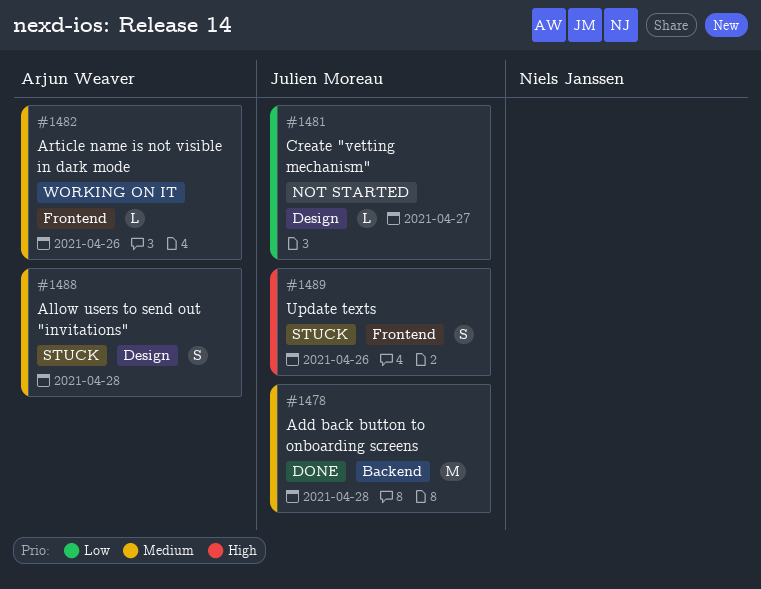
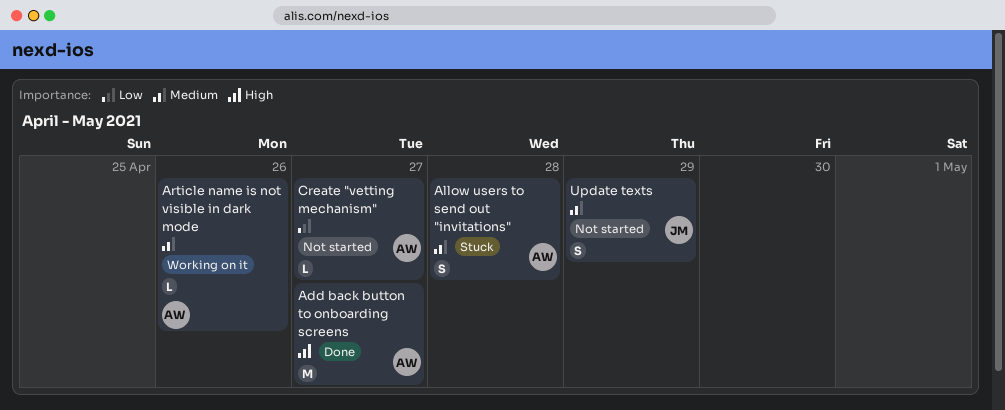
Add back button to onboarding screens, owner: Julien Moreau -> Arjun Weaver
Add back button to onboarding screens, priority: Medium -> High
Add back button to onboarding screens, due: Apr 28 -> Apr 27
Create "vetting mechanism", owner: Julien Moreau -> Arjun Weaver
Update texts, status: Stuck -> Not started
Update texts, priority: High -> Medium
Update texts, due: Apr 26 -> Apr 29

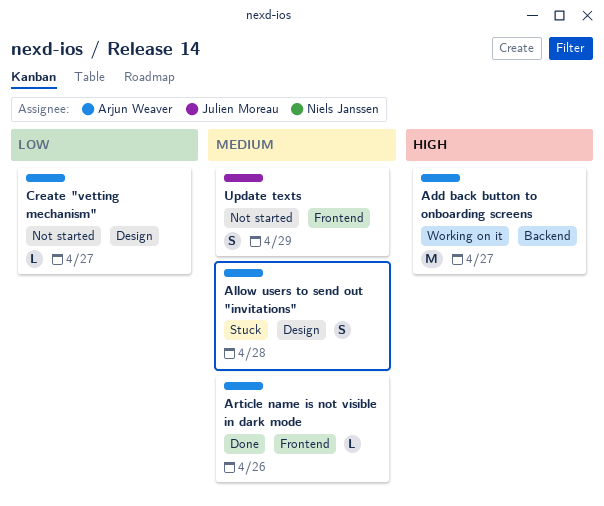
Add back button to onboarding screens, status: Done -> Working on it
Article name is not visible in dark mode, status: Working on it -> Done

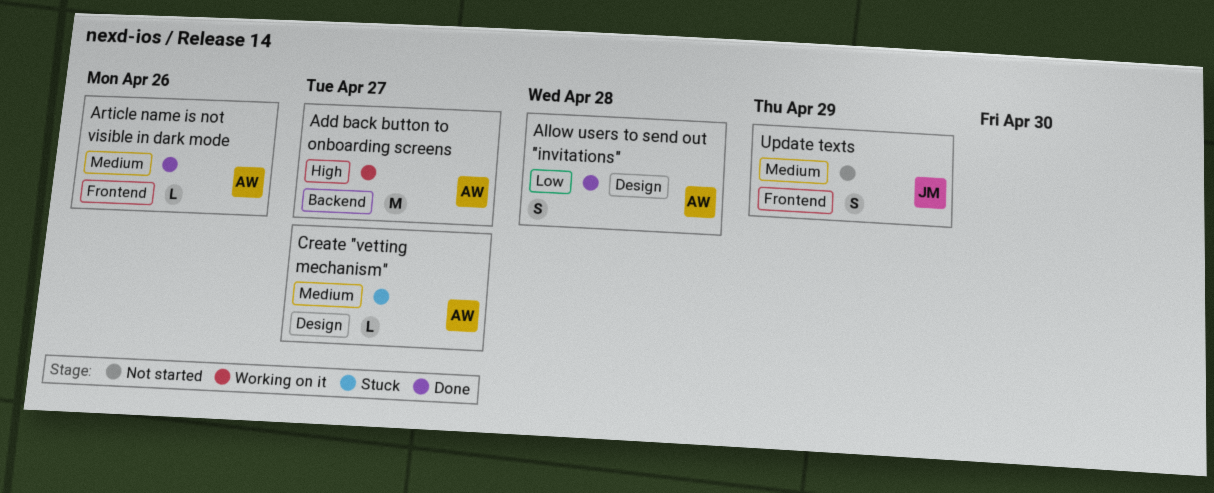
Allow users to send out "invitations", status: Stuck -> Done
Allow users to send out "invitations", priority: Medium -> Low
Create "vetting mechanism", status: Not started -> Stuck
Create "vetting mechanism", priority: Low -> Medium

